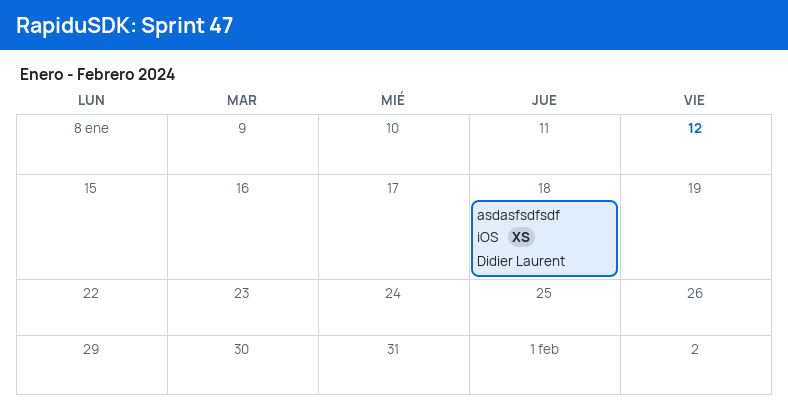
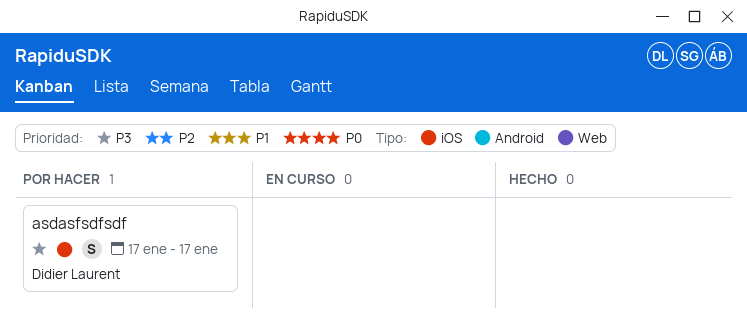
asdasfsdfsdf, estimate: XS -> S
asdasfsdfsdf, due: Jan 18 -> Jan 17

